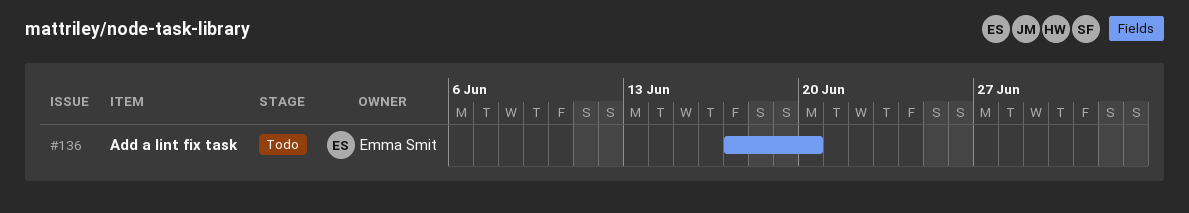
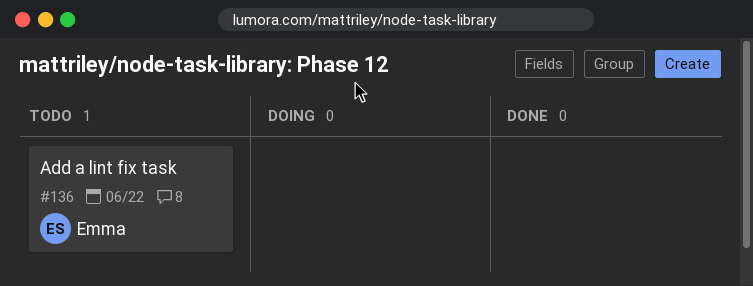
#136, due: Jun 20 -> Jun 22

